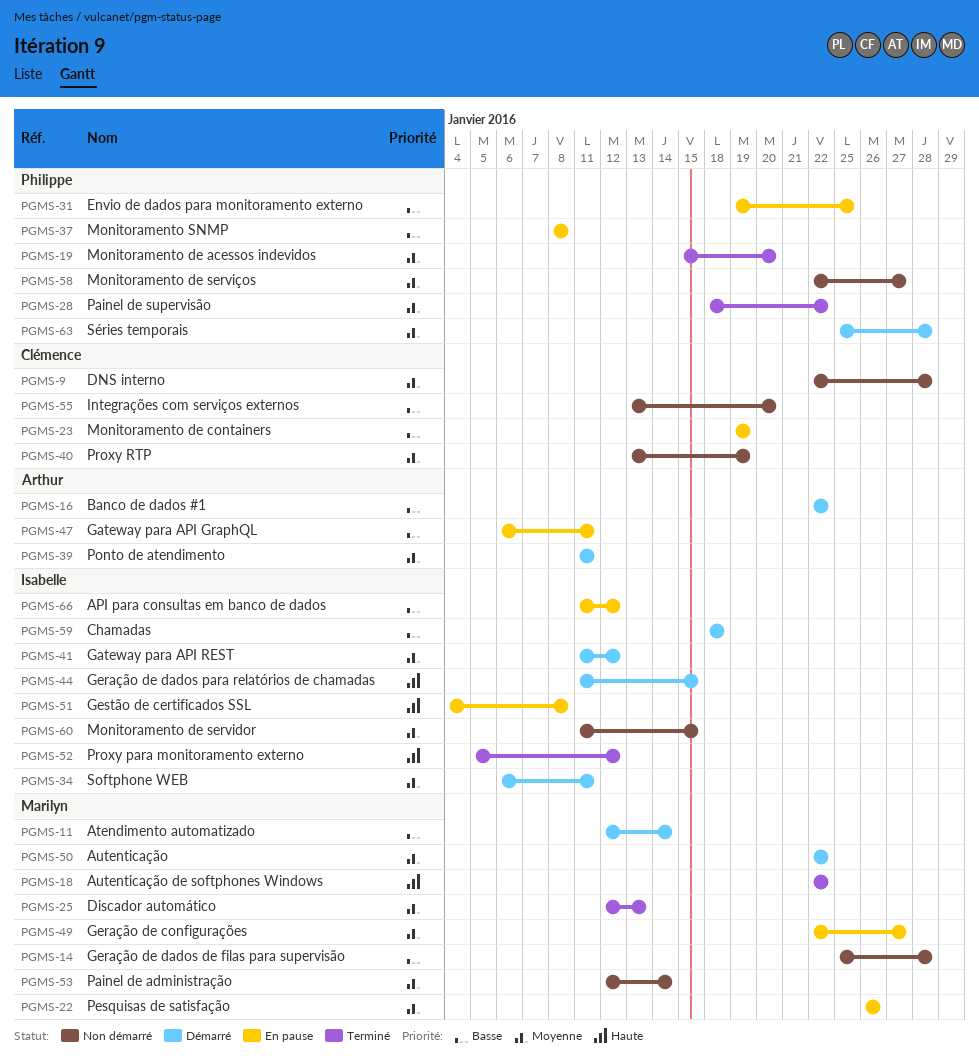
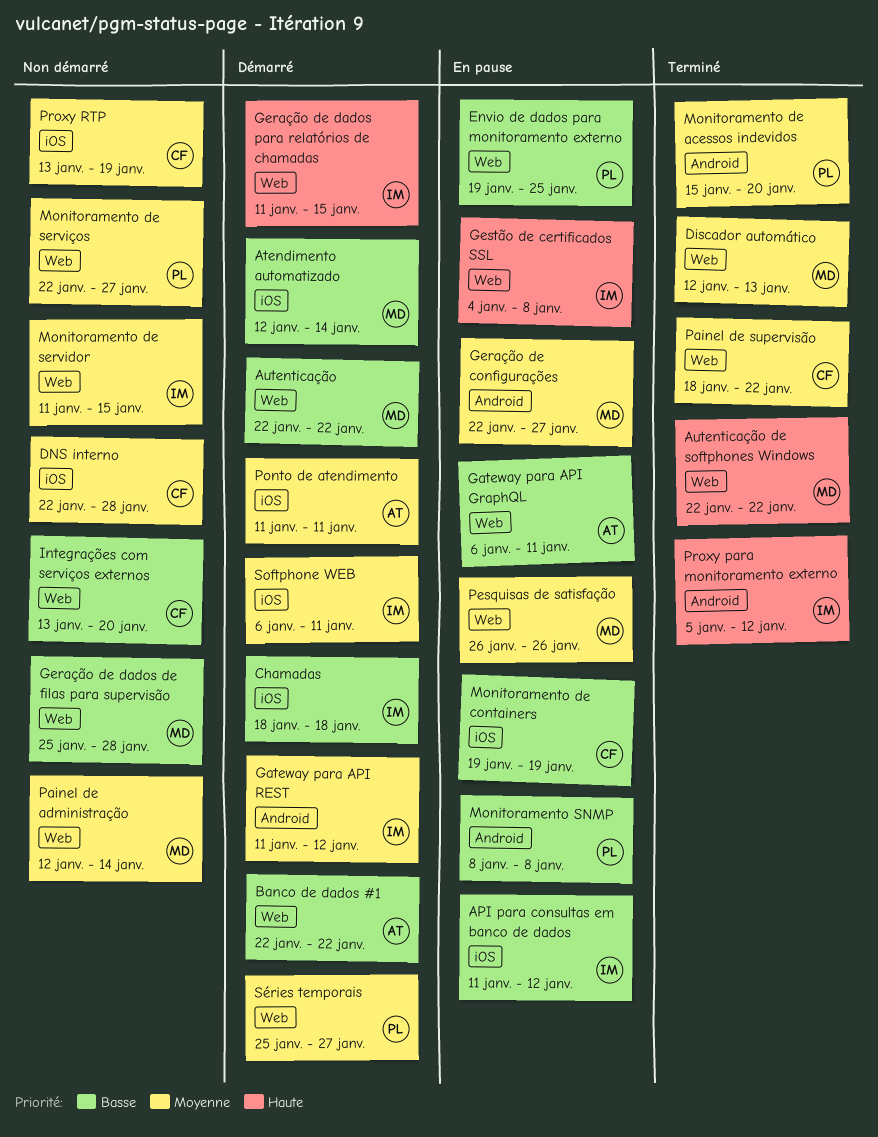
Autenticação, priority: Moyenne -> Basse
Painel de supervisão, owner: Philippe -> Clémence
Séries temporais, due: Jan 28 -> Jan 27

